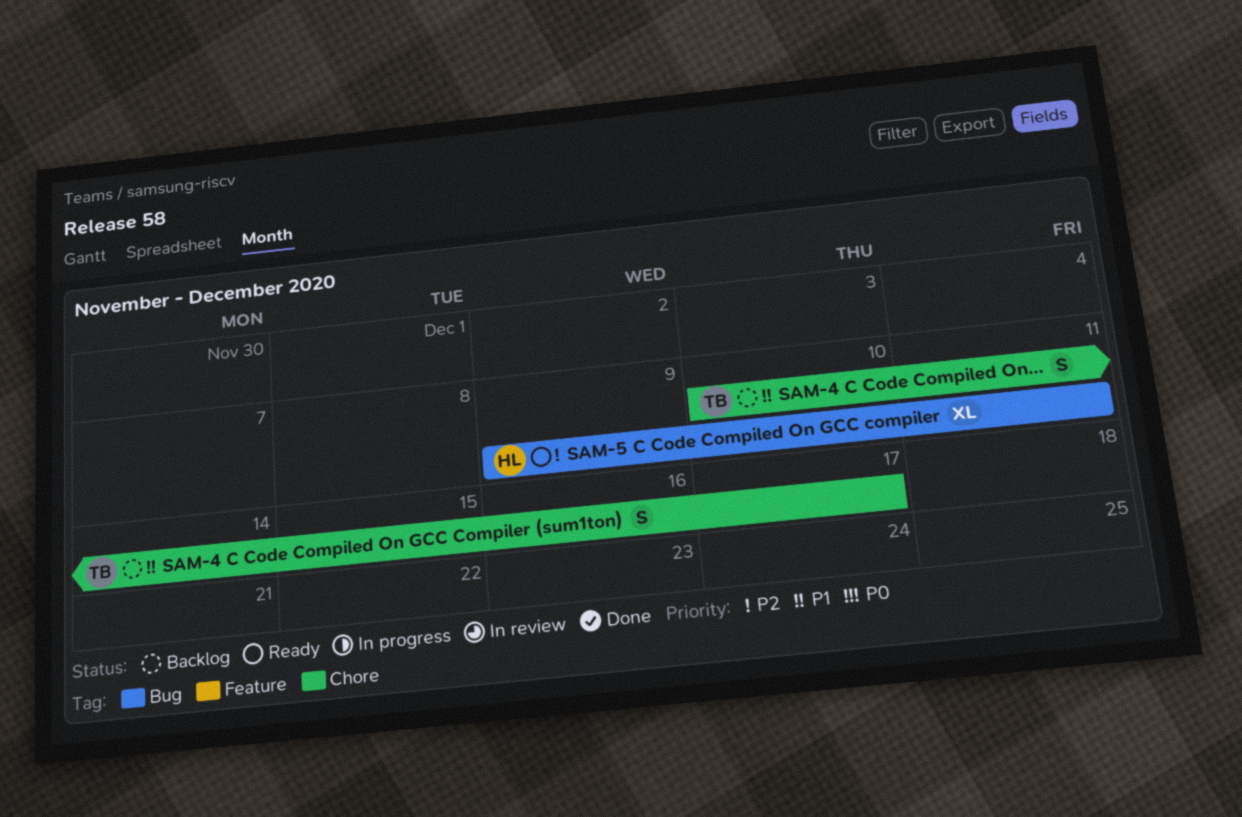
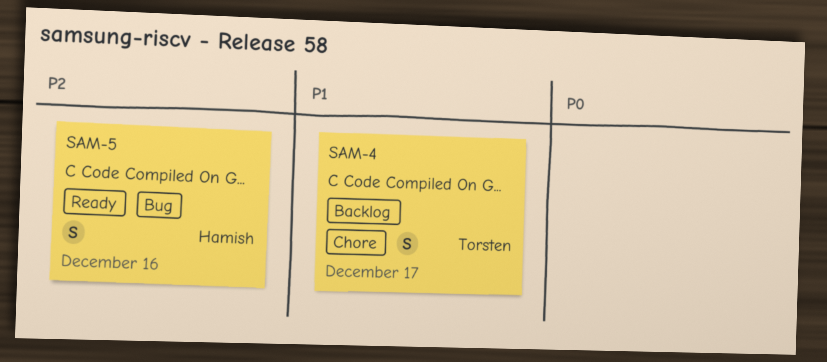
SAM-5, estimate: XL -> S
SAM-5, due: Dec 11 -> Dec 16

